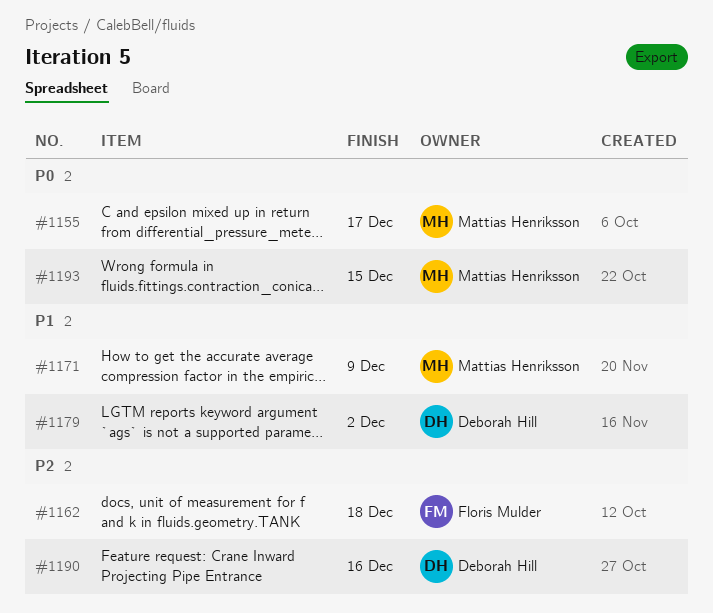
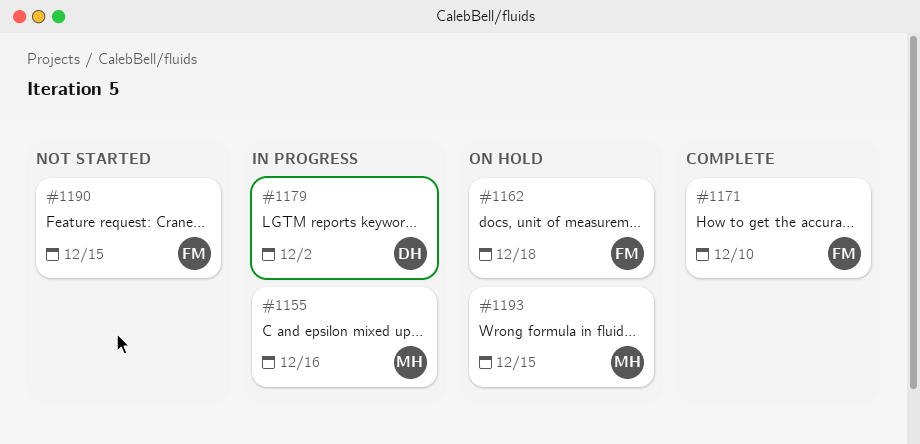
#1155, due: Dec 17 -> Dec 16
#1171, owner: Mattias Henriksson -> Floris Mulder
#1171, due: Dec 9 -> Dec 10
#1190, owner: Deborah Hill -> Floris Mulder
#1190, due: Dec 16 -> Dec 15

